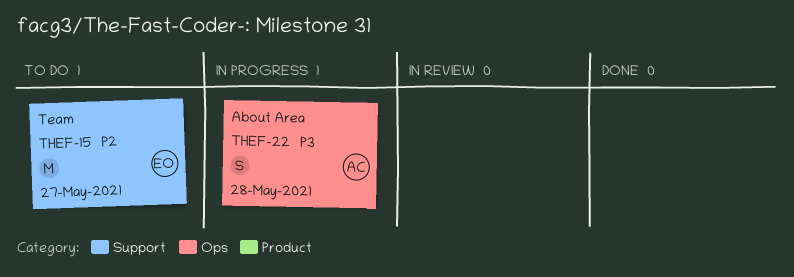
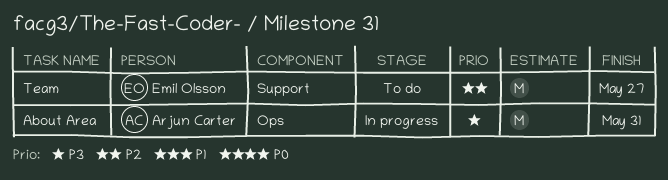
About Area, estimate: S -> M
About Area, due: May 28 -> May 31

